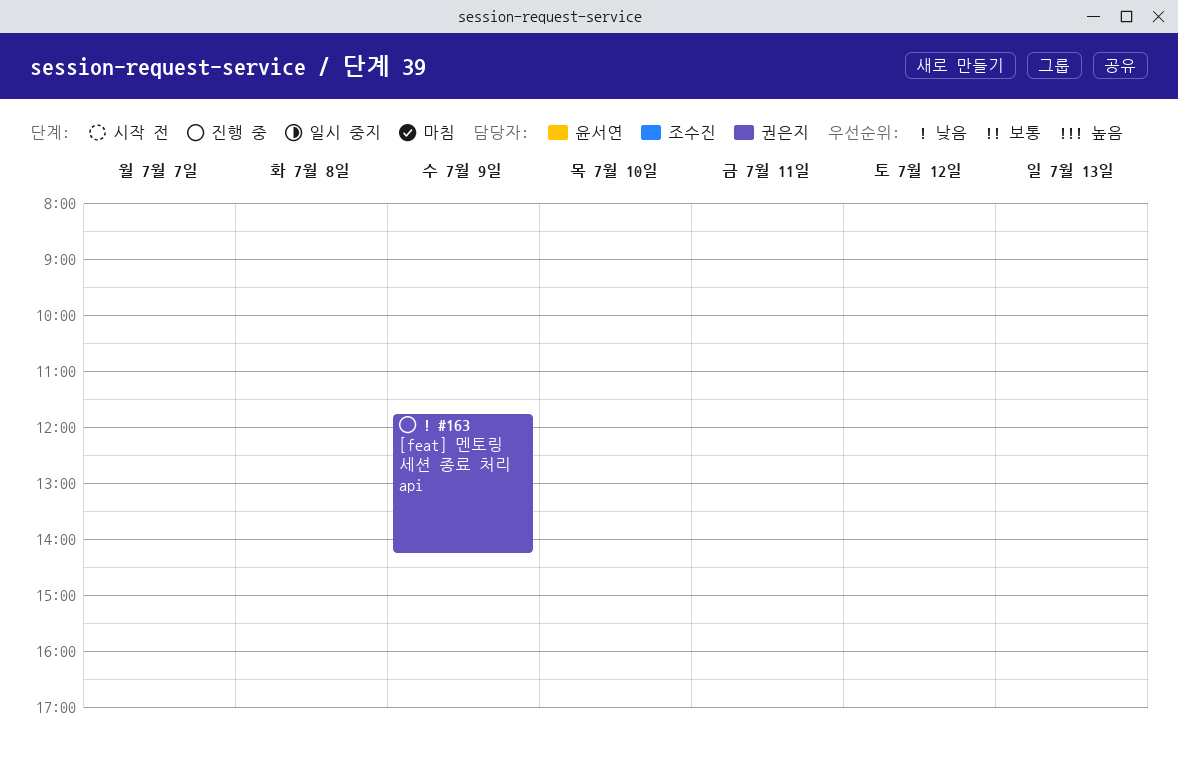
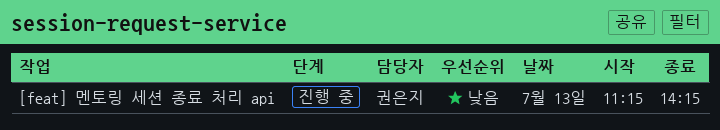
[feat] 멘토링 세션 종료 처리 api, day: Jul 9 -> Jul 13
[feat] 멘토링 세션 종료 처리 api, begins: 11:45 -> 11:15

